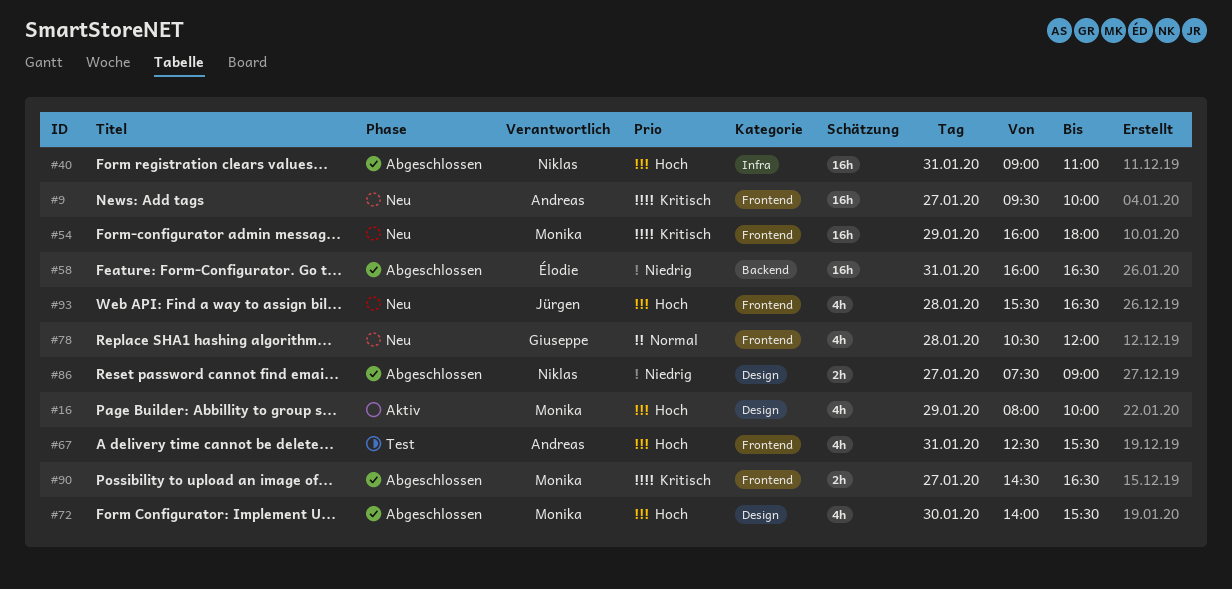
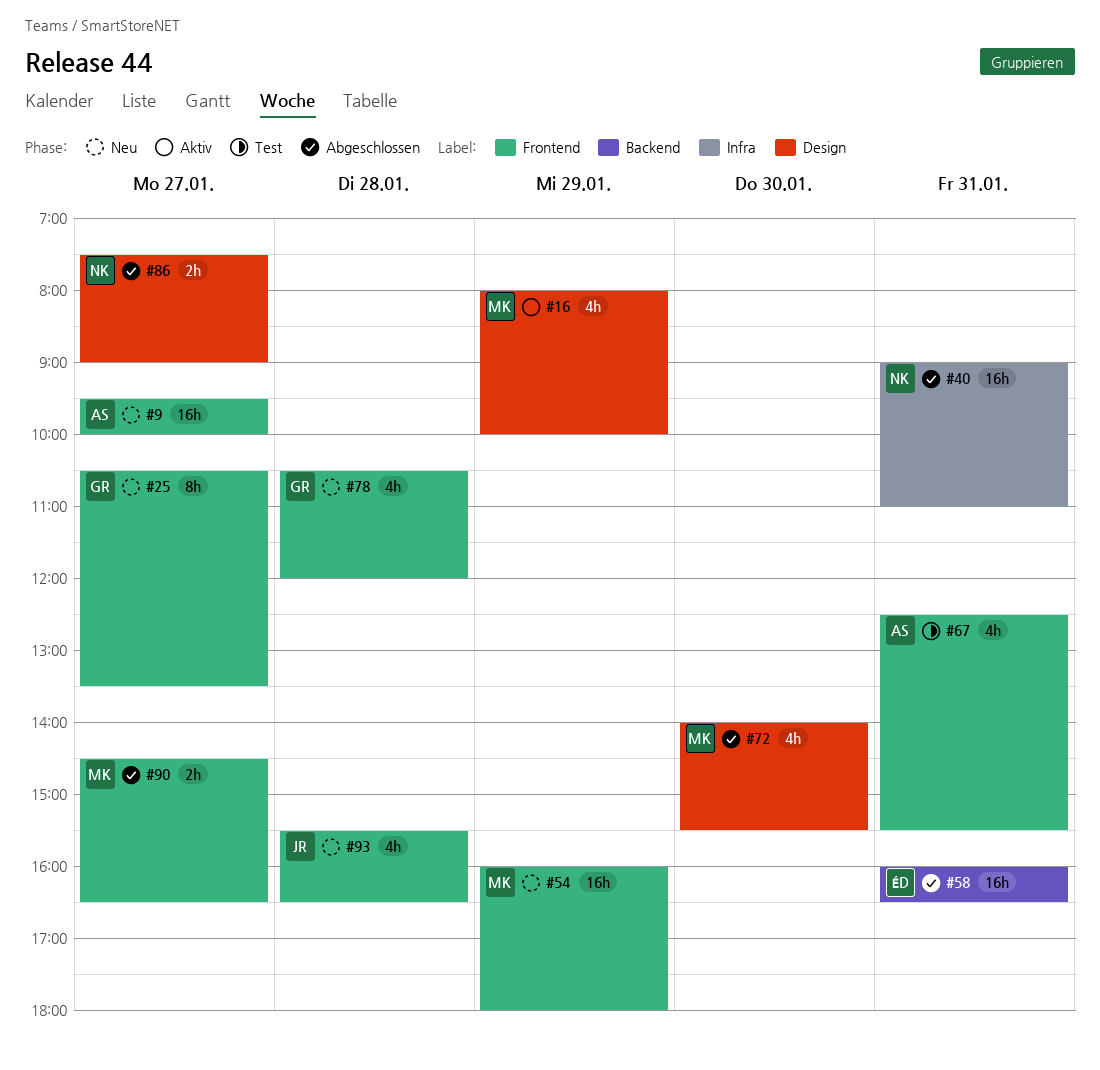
#25: none -> present

